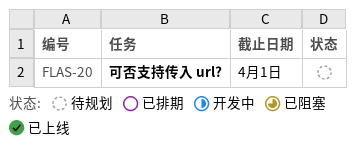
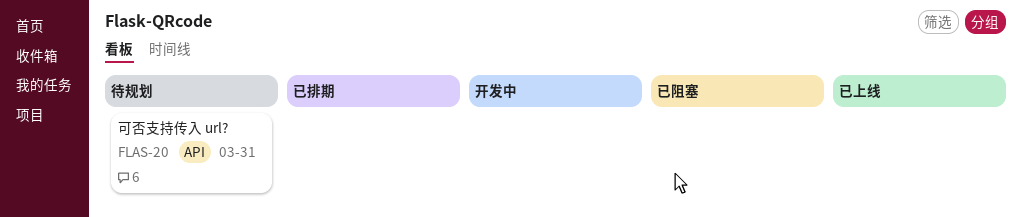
FLAS-20, due: Apr 1 -> Mar 31

